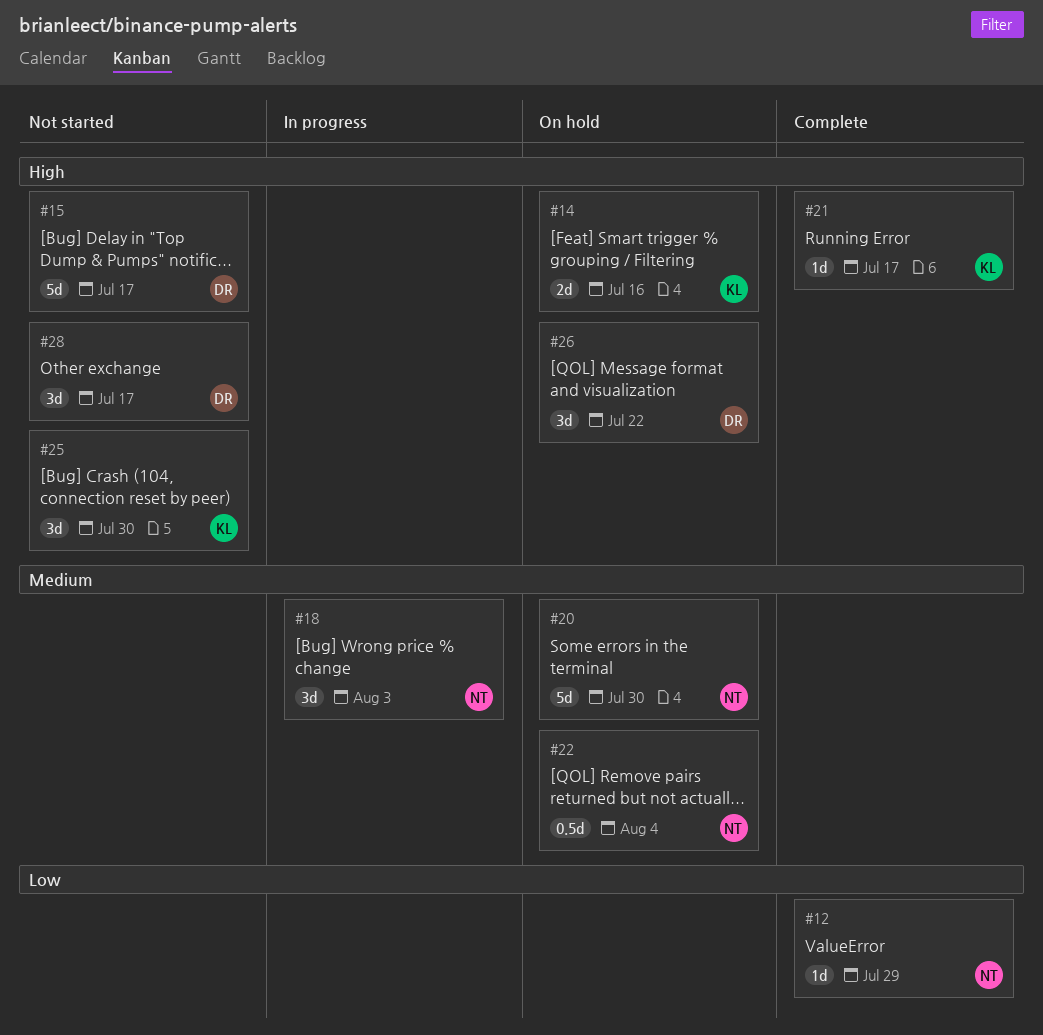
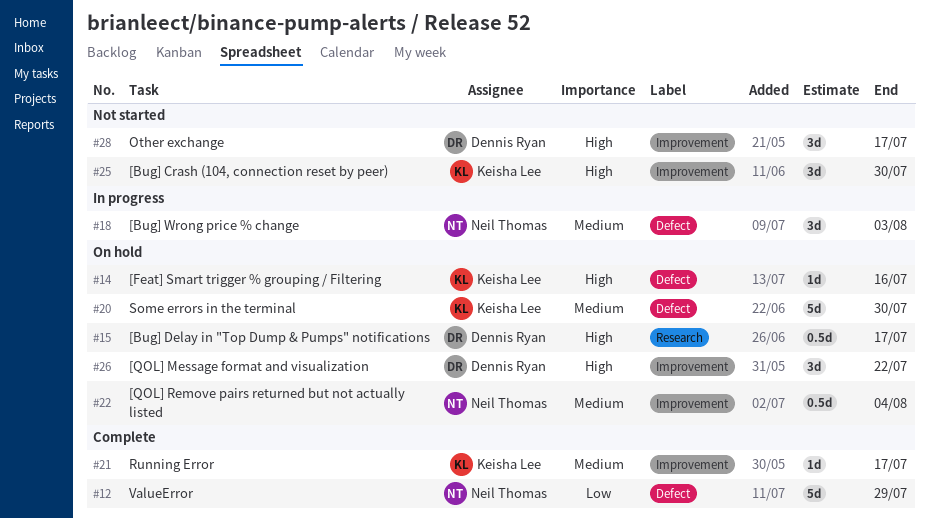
#12, estimate: 1d -> 5d
#14, estimate: 2d -> 1d
#15, status: Not started -> On hold
#15, estimate: 5d -> 0.5d
#20, owner: Neil Thomas -> Keisha Lee
#21, priority: High -> Medium

